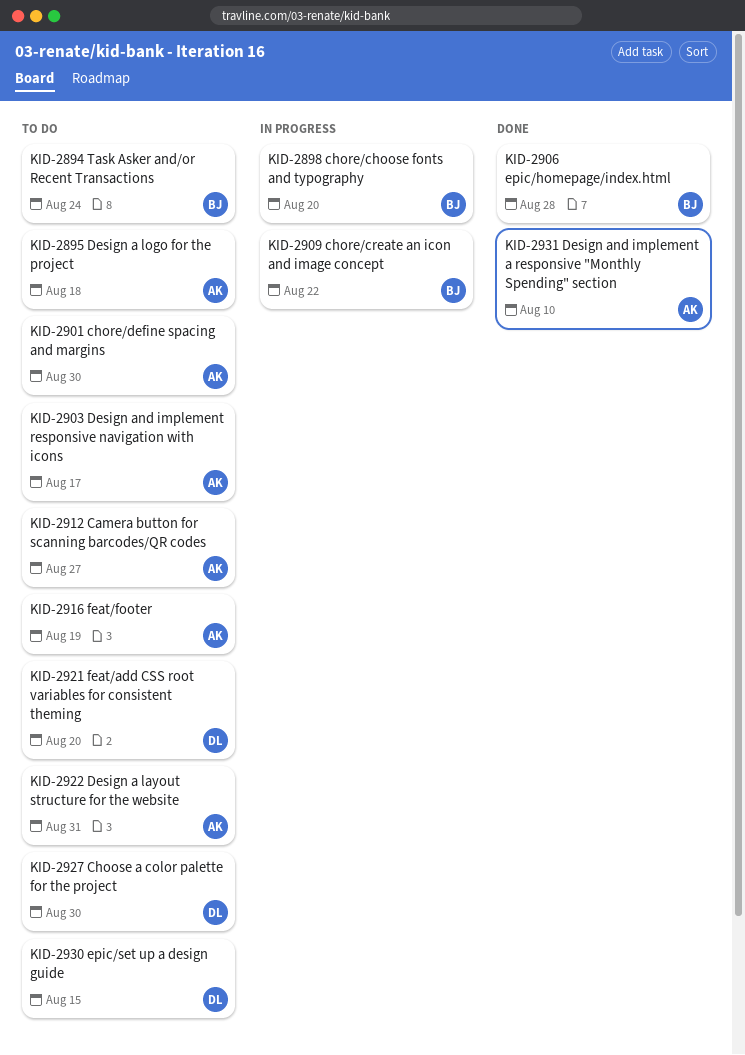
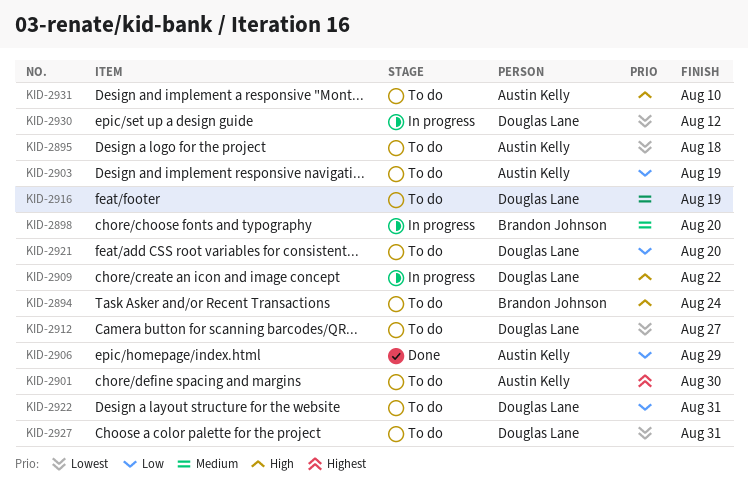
KID-2903, due: Aug 17 -> Aug 19
KID-2906, owner: Brandon Johnson -> Austin Kelly
KID-2906, due: Aug 28 -> Aug 29
KID-2909, owner: Brandon Johnson -> Douglas Lane
KID-2912, owner: Austin Kelly -> Douglas Lane
KID-2916, owner: Austin Kelly -> Douglas Lane
KID-2922, owner: Austin Kelly -> Douglas Lane
KID-2927, due: Aug 30 -> Aug 31
KID-2930, status: To do -> In progress
KID-2930, due: Aug 15 -> Aug 12
KID-2931, status: Done -> To do

